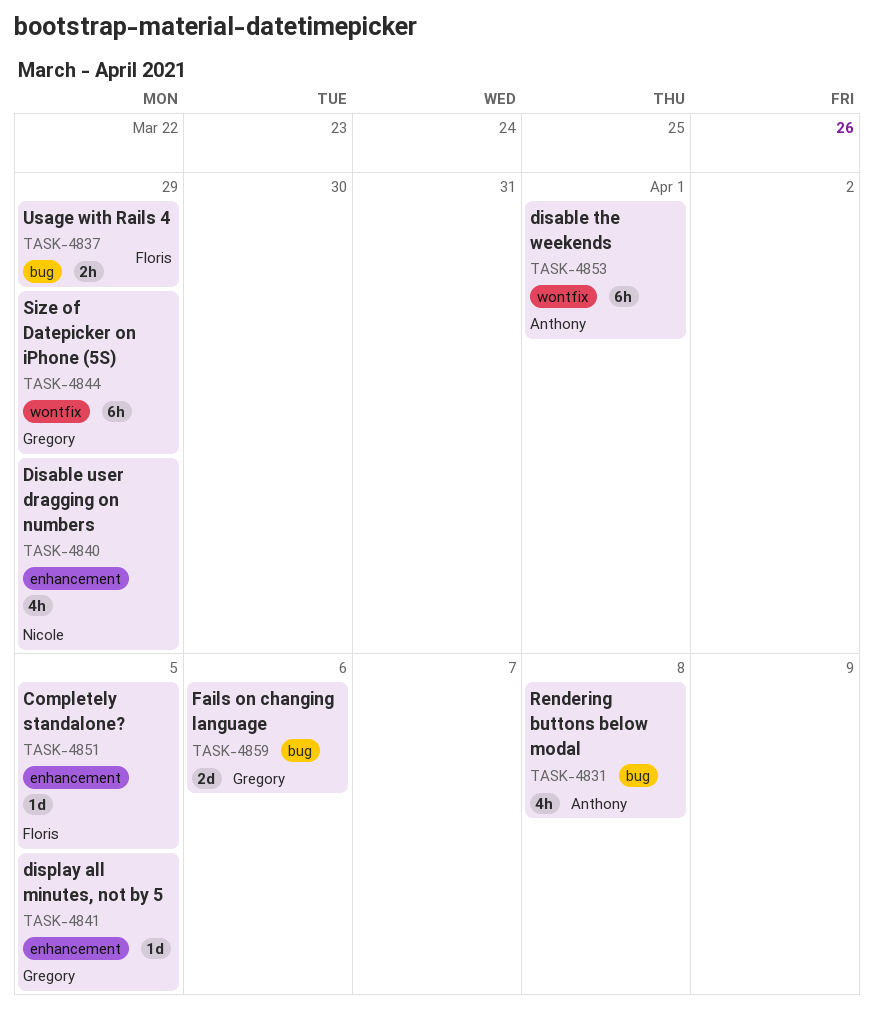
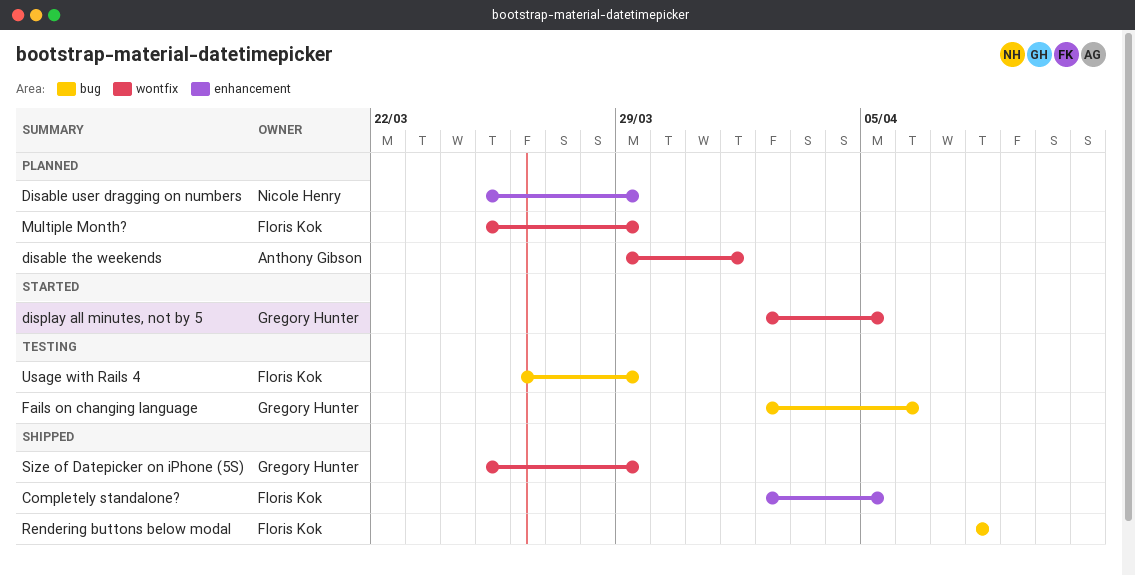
display all minutes, not by 5, label: enhancement -> wontfix
Multiple Month?: none -> present
Rendering buttons below modal, owner: Anthony Gibson -> Floris Kok

